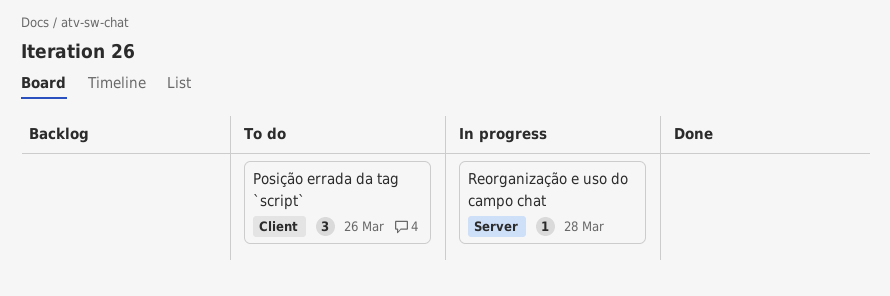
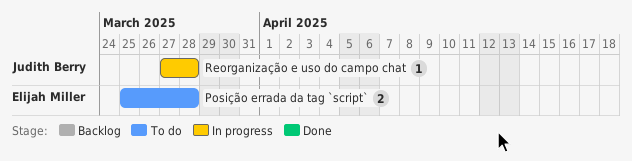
Posição errada da tag `script`, estimate: 3 -> 2
Posição errada da tag `script`, due: Mar 26 -> Mar 28

